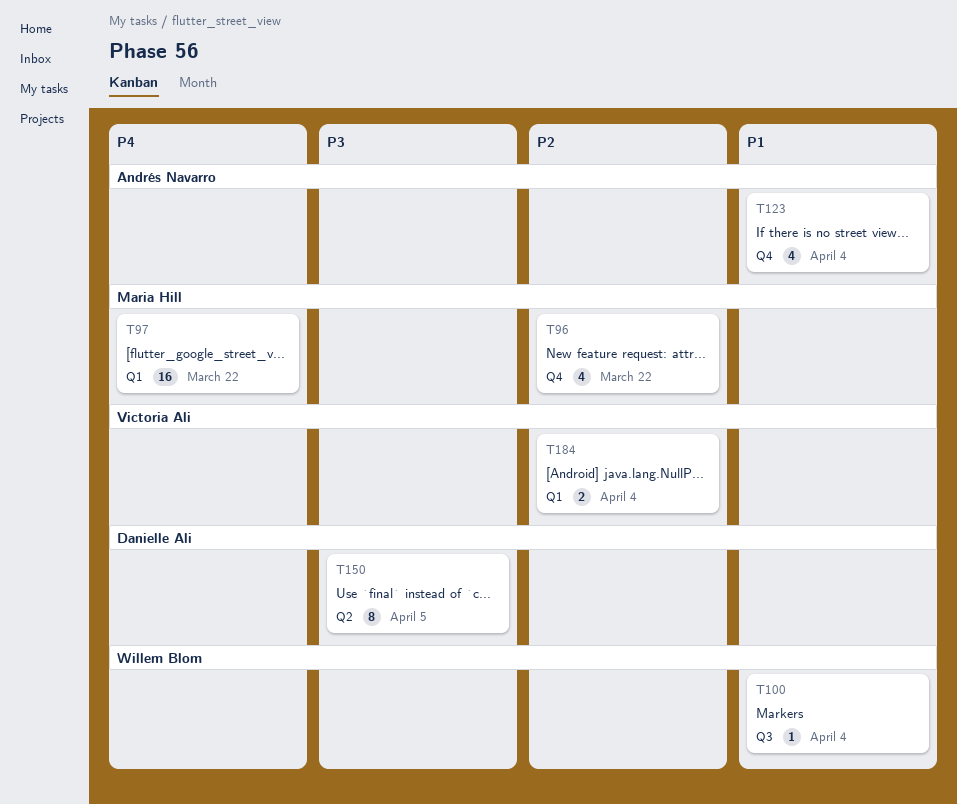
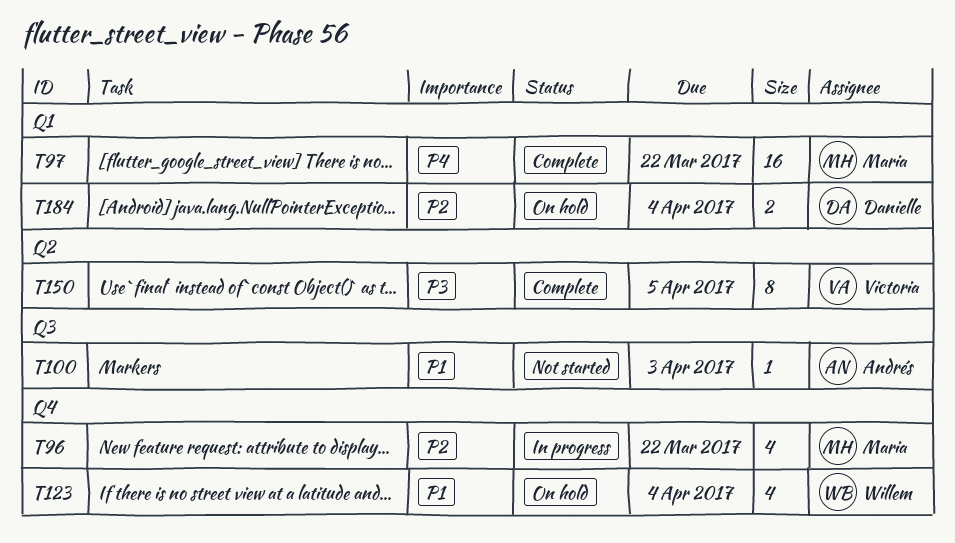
T100, owner: Willem Blom -> Andrés Navarro
T100, due: Apr 4 -> Apr 3
T123, owner: Andrés Navarro -> Willem Blom
T150, owner: Danielle Ali -> Victoria Ali
T184, owner: Victoria Ali -> Danielle Ali

